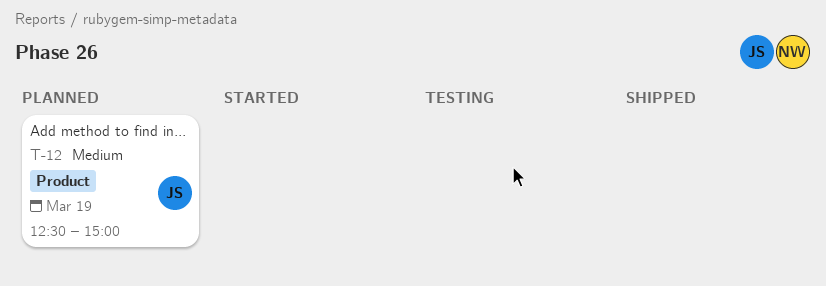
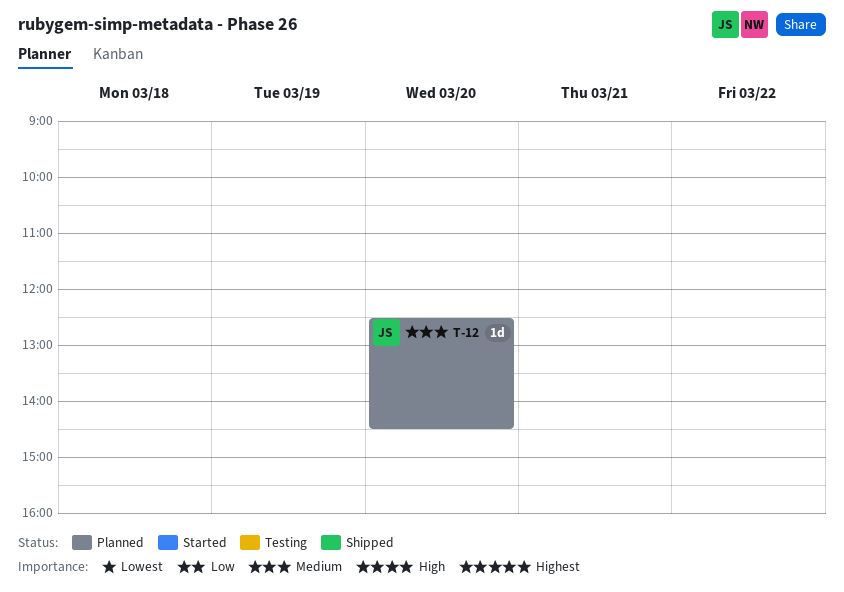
T-12, day: Mar 19 -> Mar 20
T-12, ends: 15:00 -> 14:30

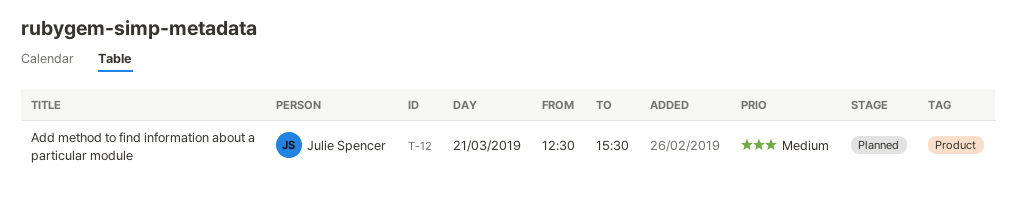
T-12, day: Mar 20 -> Mar 21
T-12, ends: 14:30 -> 15:30

